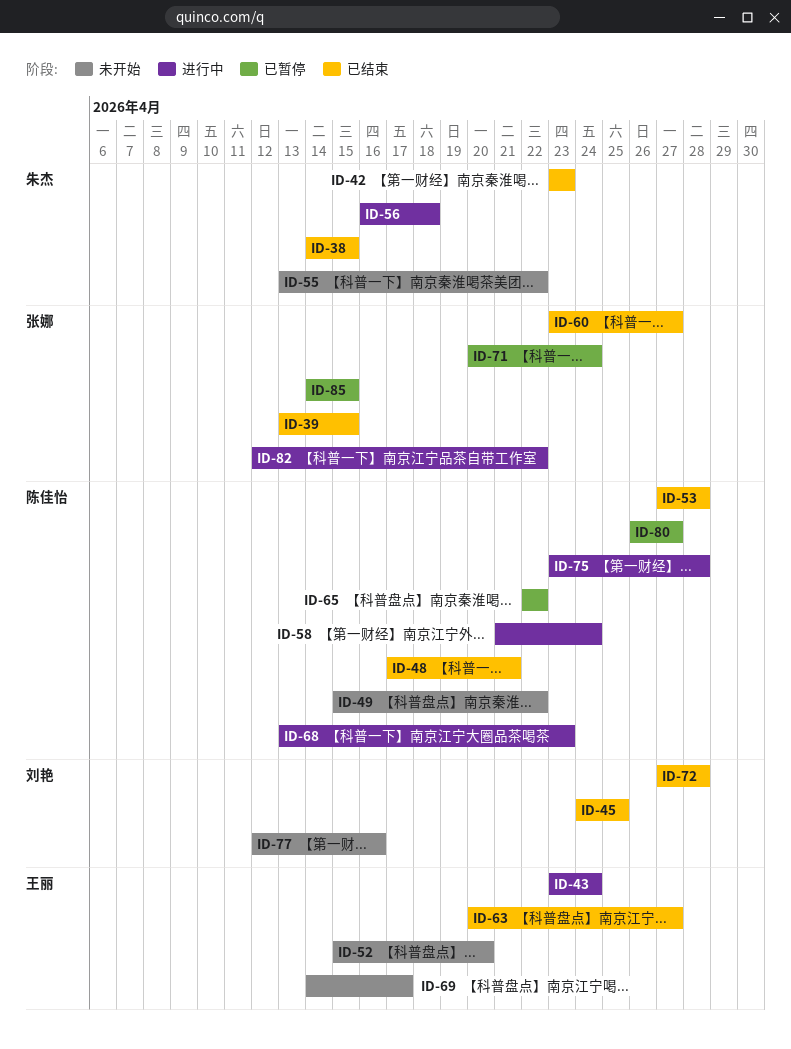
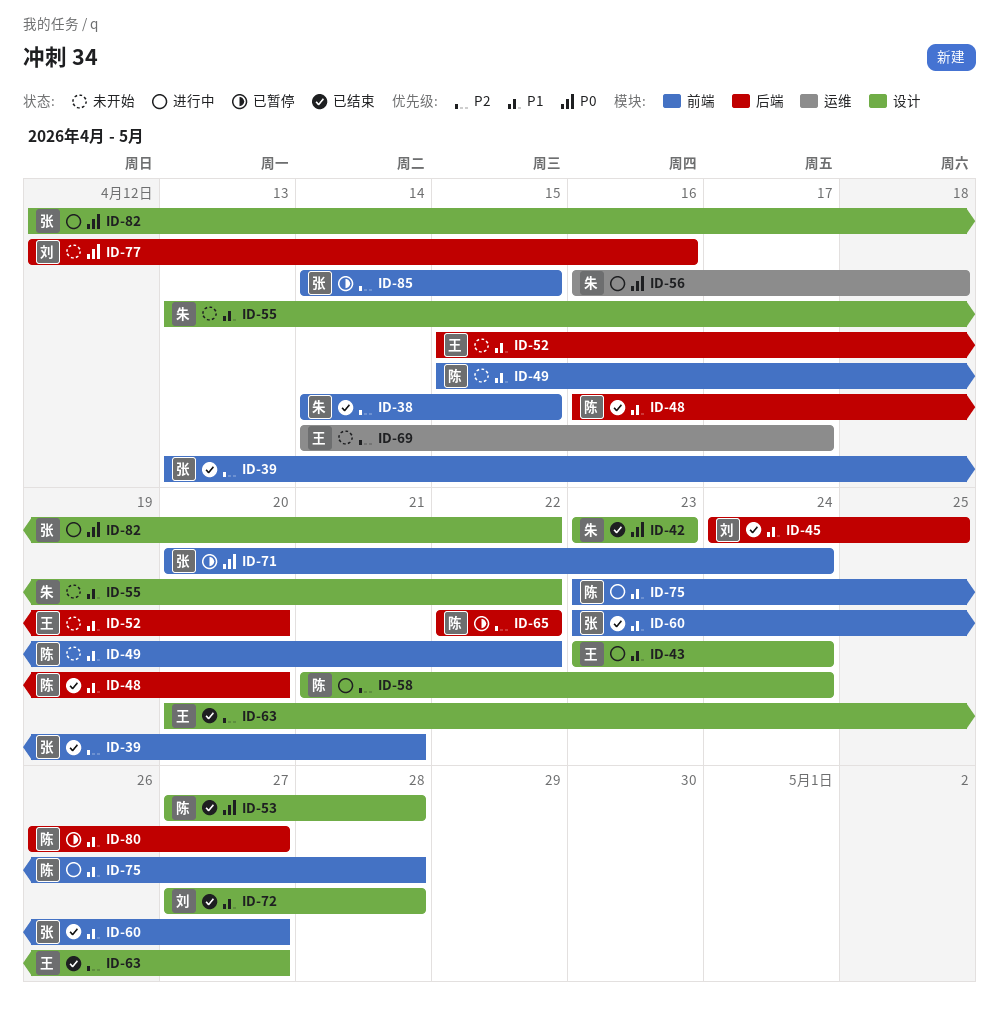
ID-39, due: Apr 15 -> Apr 21
ID-48, start: Apr 17 -> Apr 16
ID-48, due: Apr 21 -> Apr 20
ID-68: present -> none

